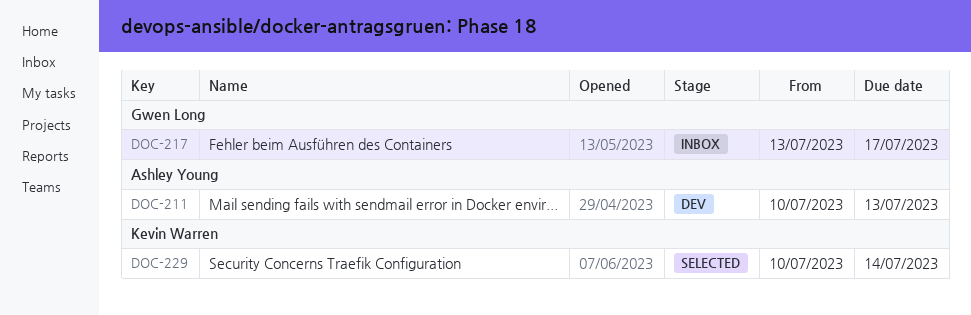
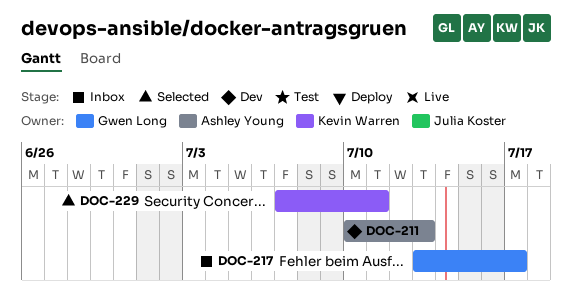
DOC-229, start: Jul 10 -> Jul 7
DOC-229, due: Jul 14 -> Jul 11

